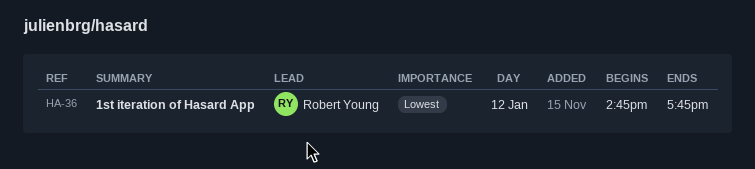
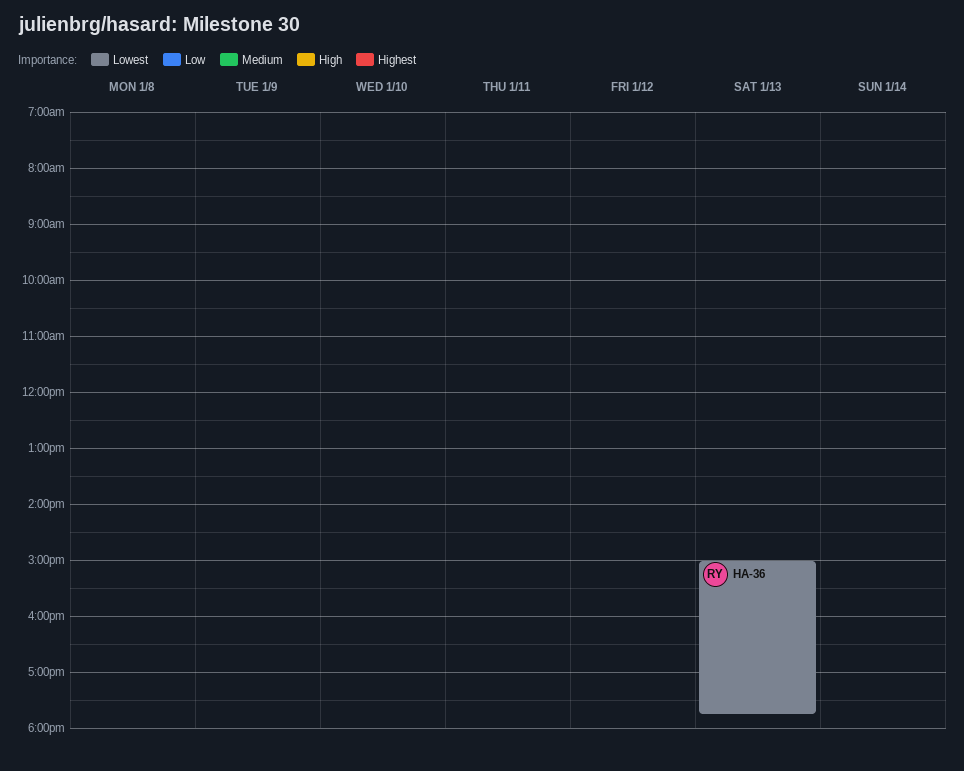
HA-36, day: Jan 12 -> Jan 13
HA-36, begins: 14:45 -> 15:00

